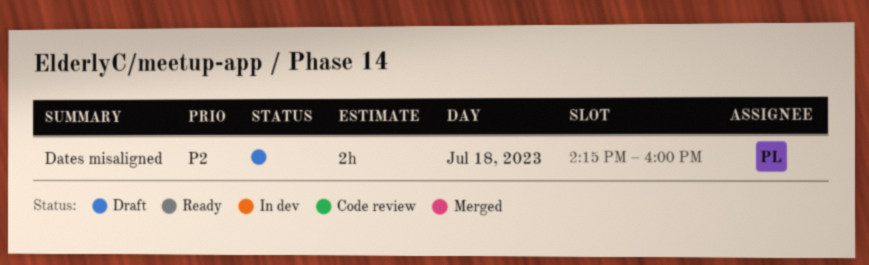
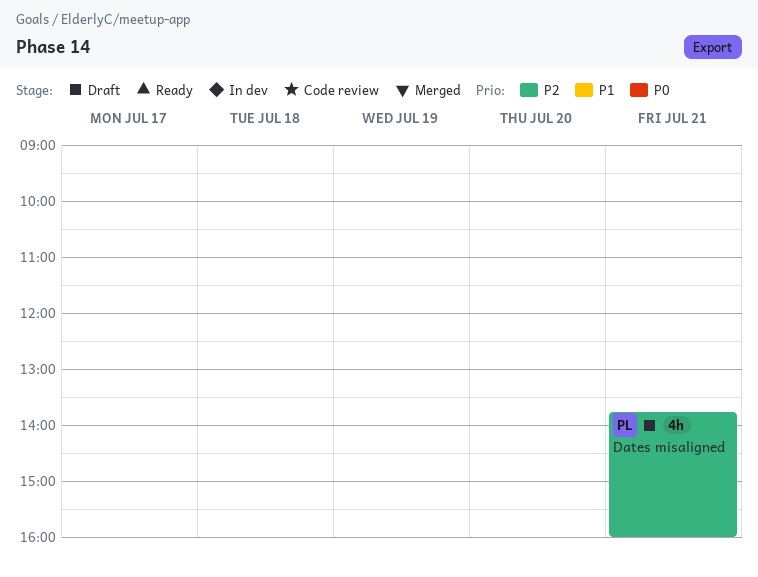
Dates misaligned, estimate: 2h -> 4h
Dates misaligned, day: Jul 18 -> Jul 21
Dates misaligned, begins: 14:15 -> 13:45

